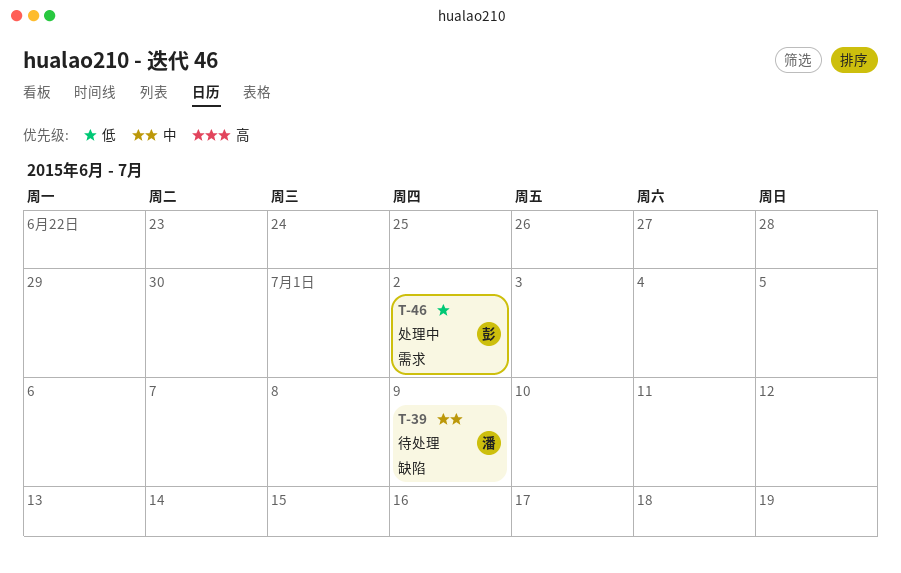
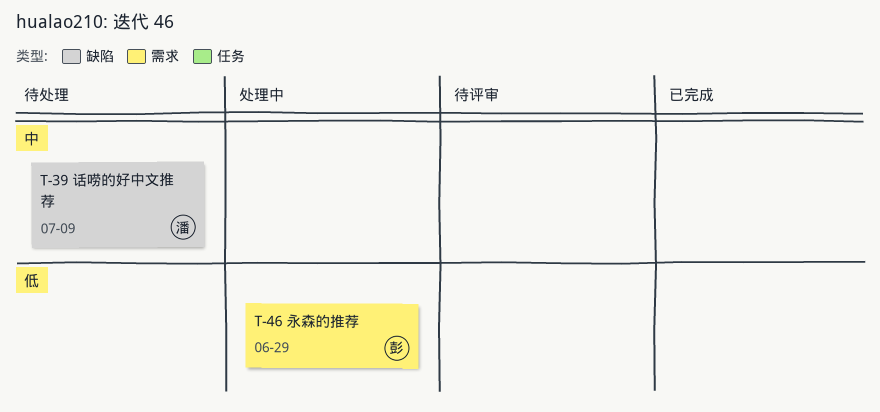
T-46, due: Jul 2 -> Jun 29

